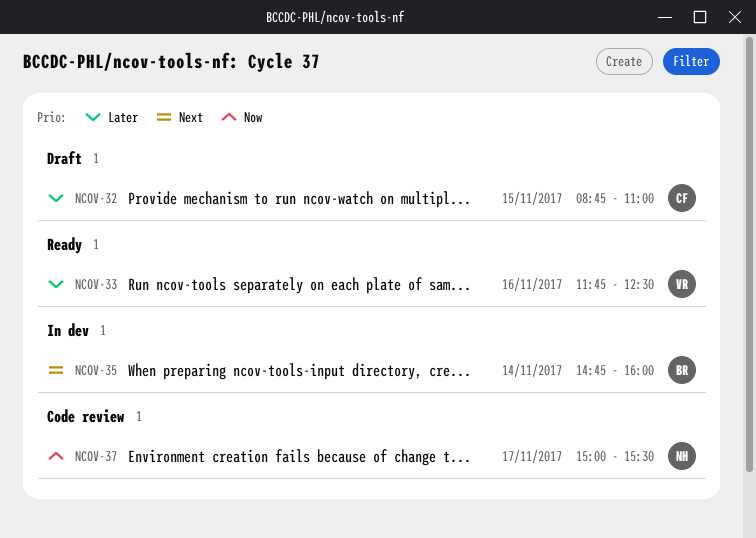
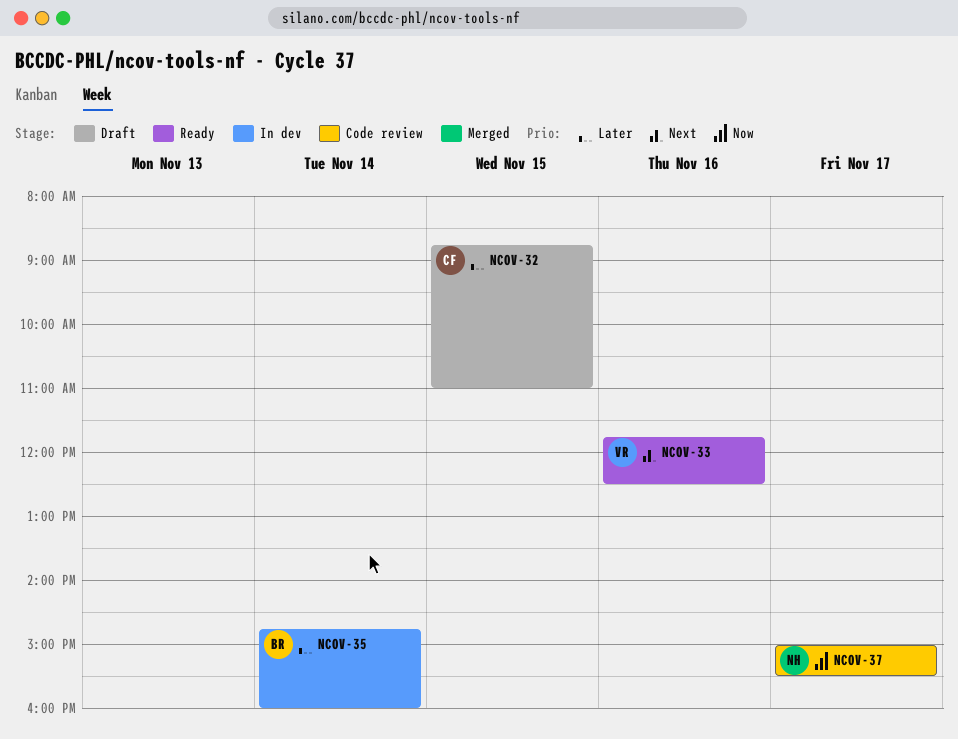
NCOV-33, priority: Later -> Next
NCOV-35, priority: Next -> Later

